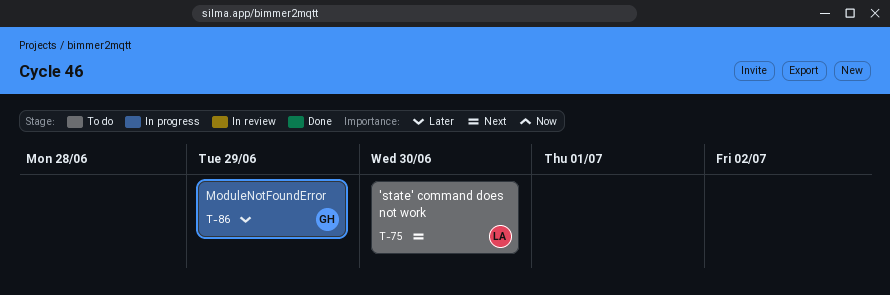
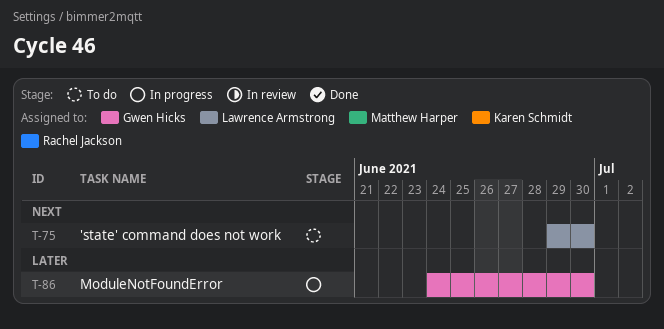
T-86, due: Jun 29 -> Jun 30

